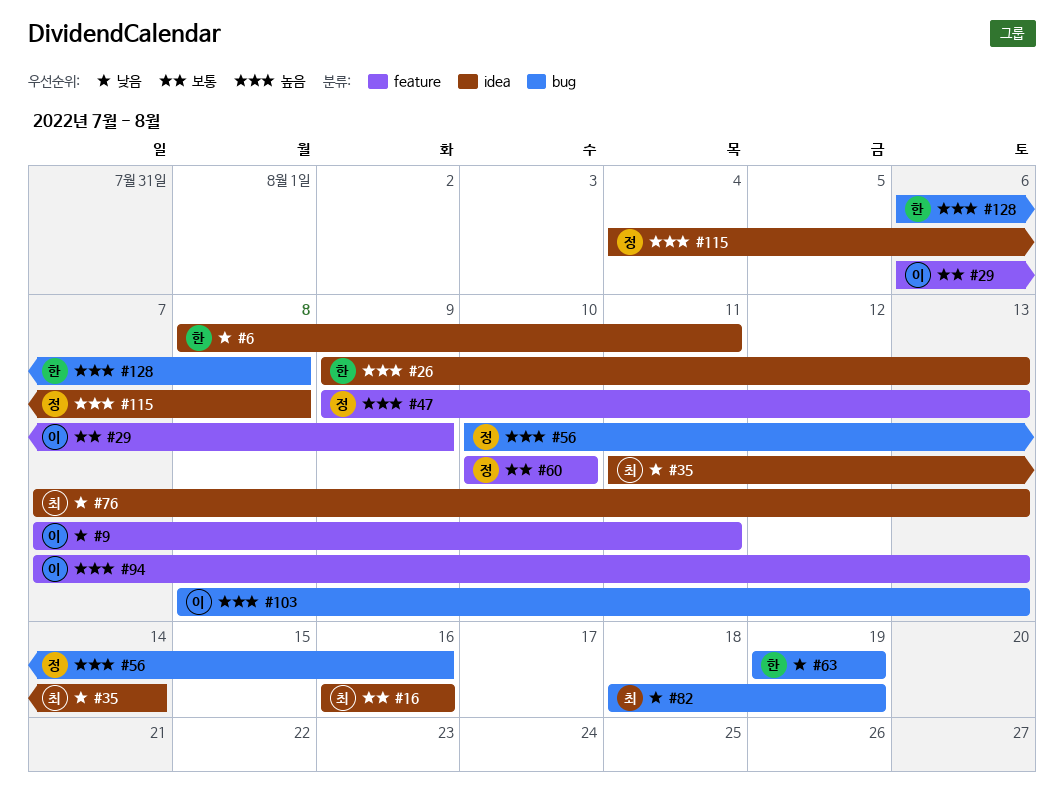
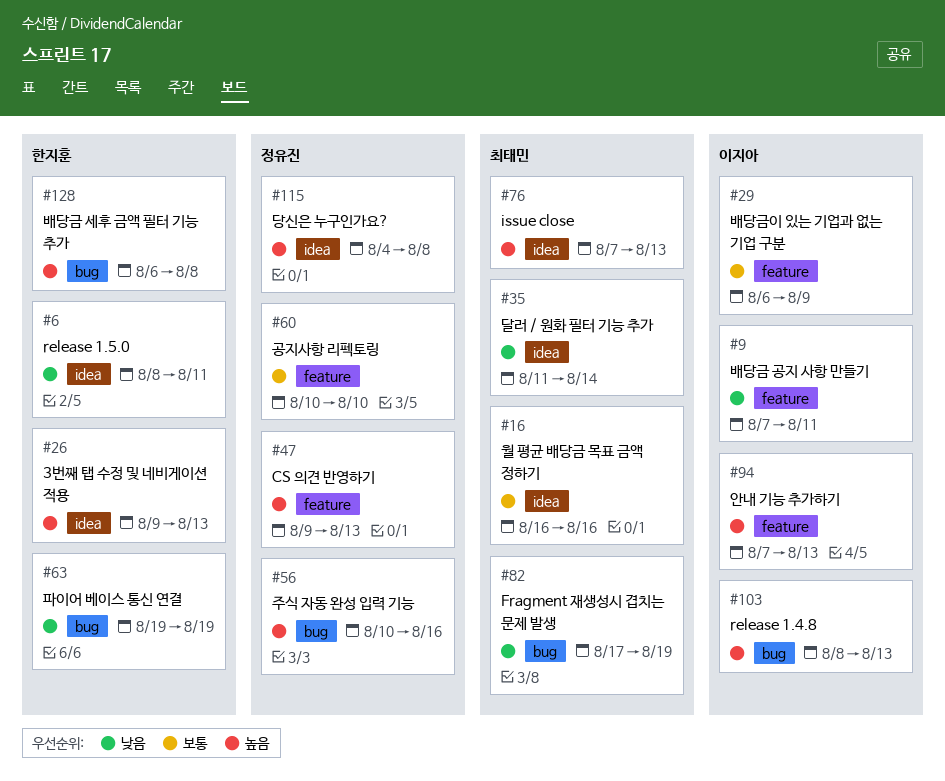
#76, priority: 낮음 -> 높음
#82, start: Aug 18 -> Aug 17

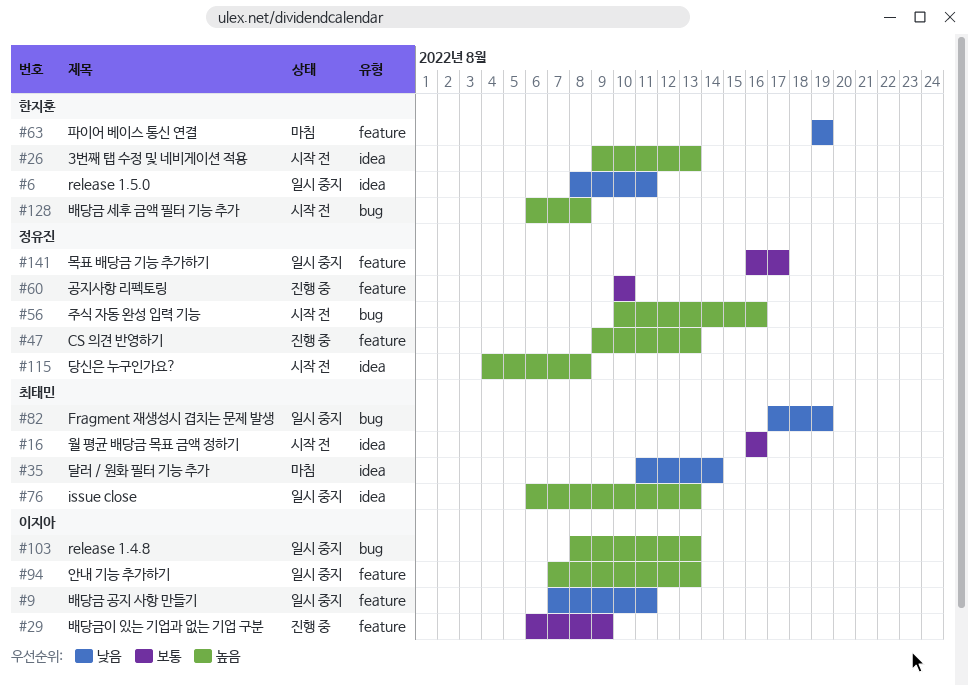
#63, label: bug -> feature
#76, start: Aug 7 -> Aug 6
#141: none -> present

